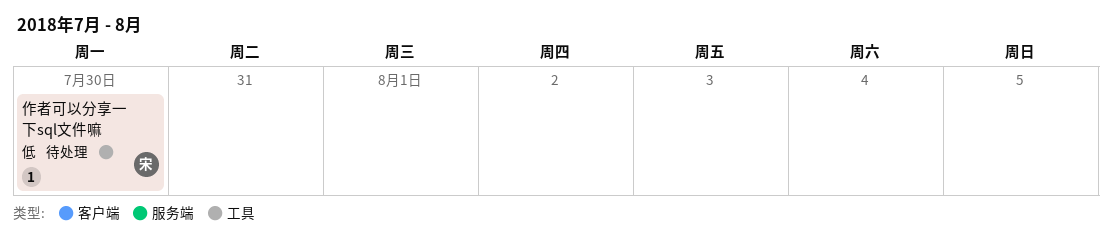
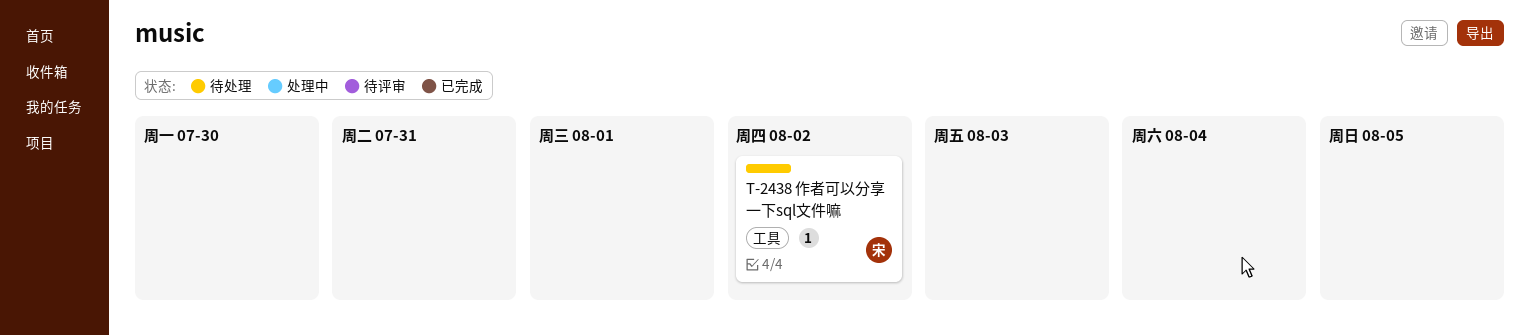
作者可以分享一下sql文件嘛, due: Jul 30 -> Aug 2

